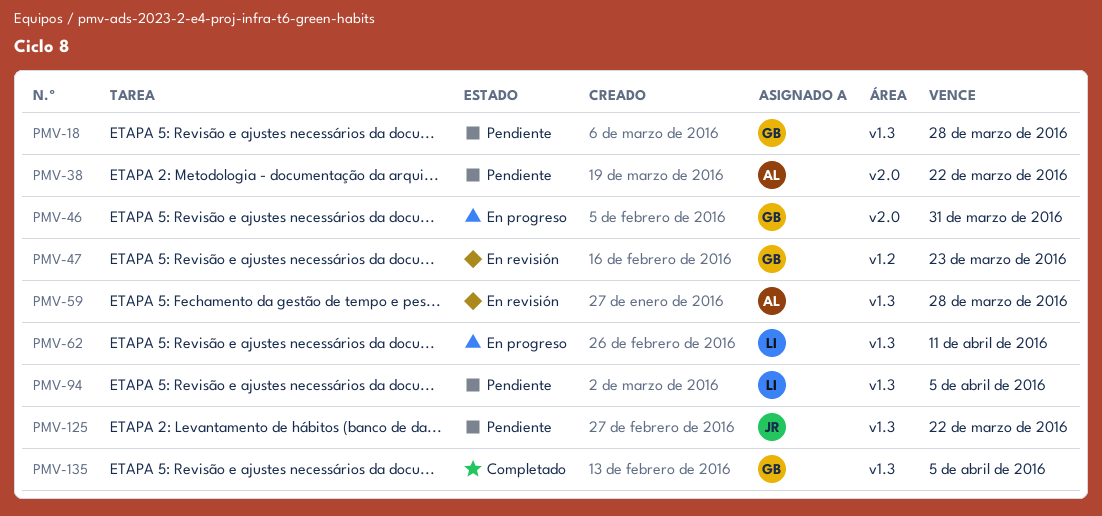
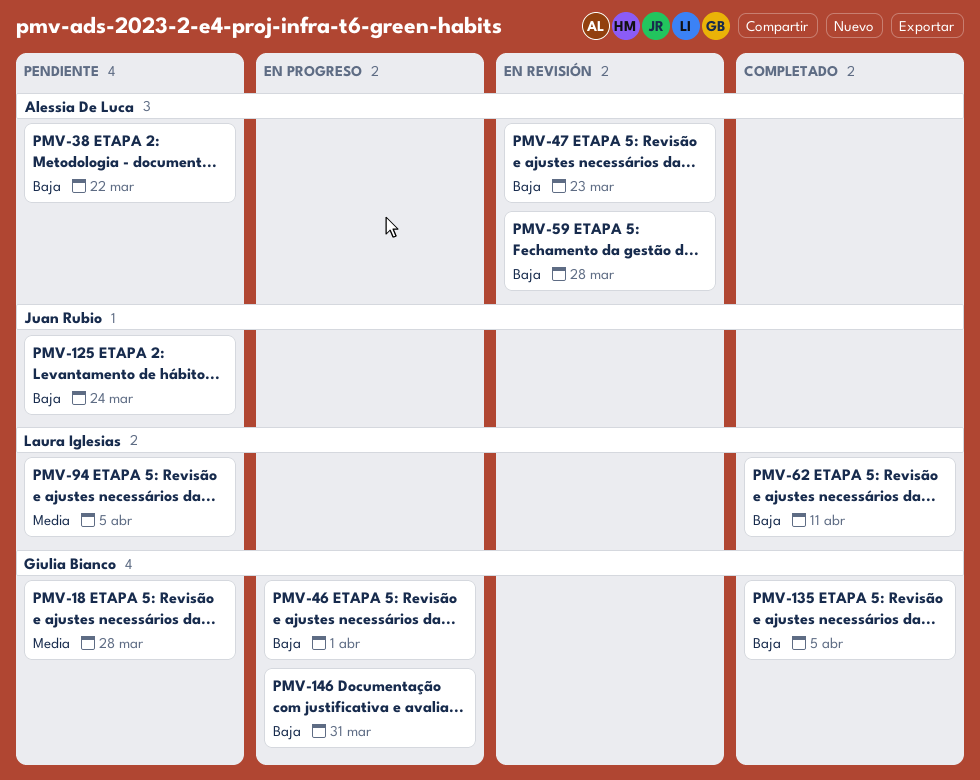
PMV-46, due: Mar 31 -> Apr 1
PMV-47, owner: Giulia Bianco -> Alessia De Luca
PMV-62, status: En progreso -> Completado
PMV-125, due: Mar 22 -> Mar 24
PMV-146: none -> present

